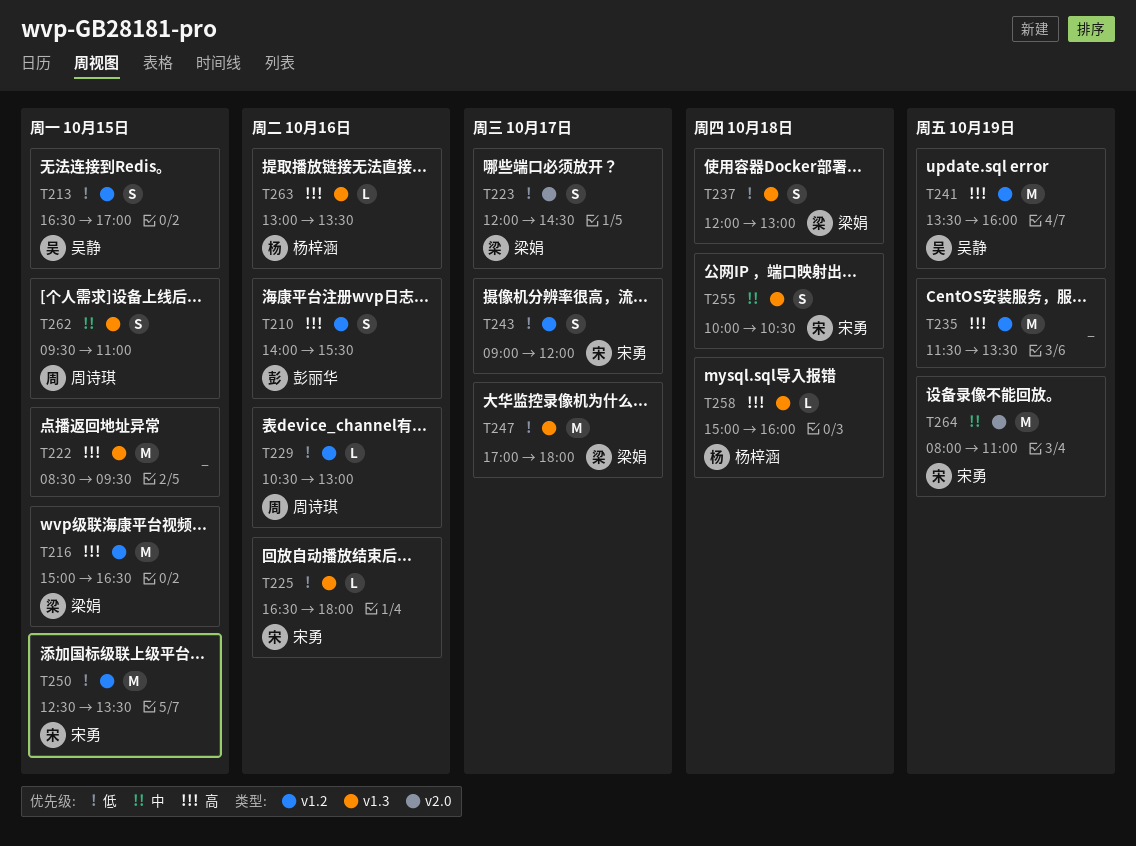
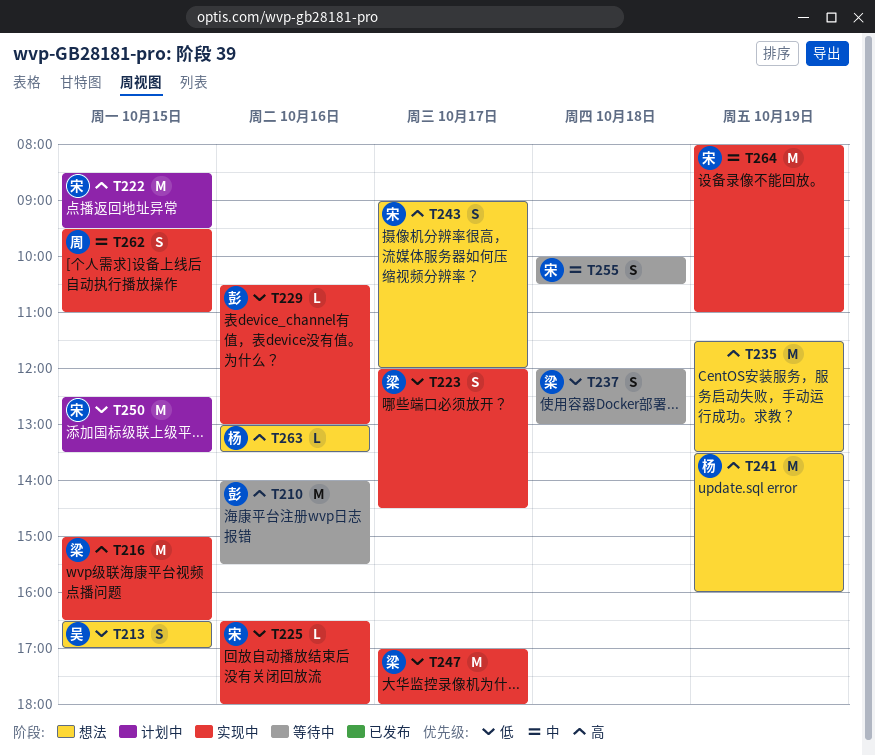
T210, estimate: S -> M
T222, owner: none -> 宋勇
T229, owner: 周诗琪 -> 彭丽华
T241, owner: 吴静 -> 杨梓涵
T243, priority: 低 -> 高
T258: present -> none

